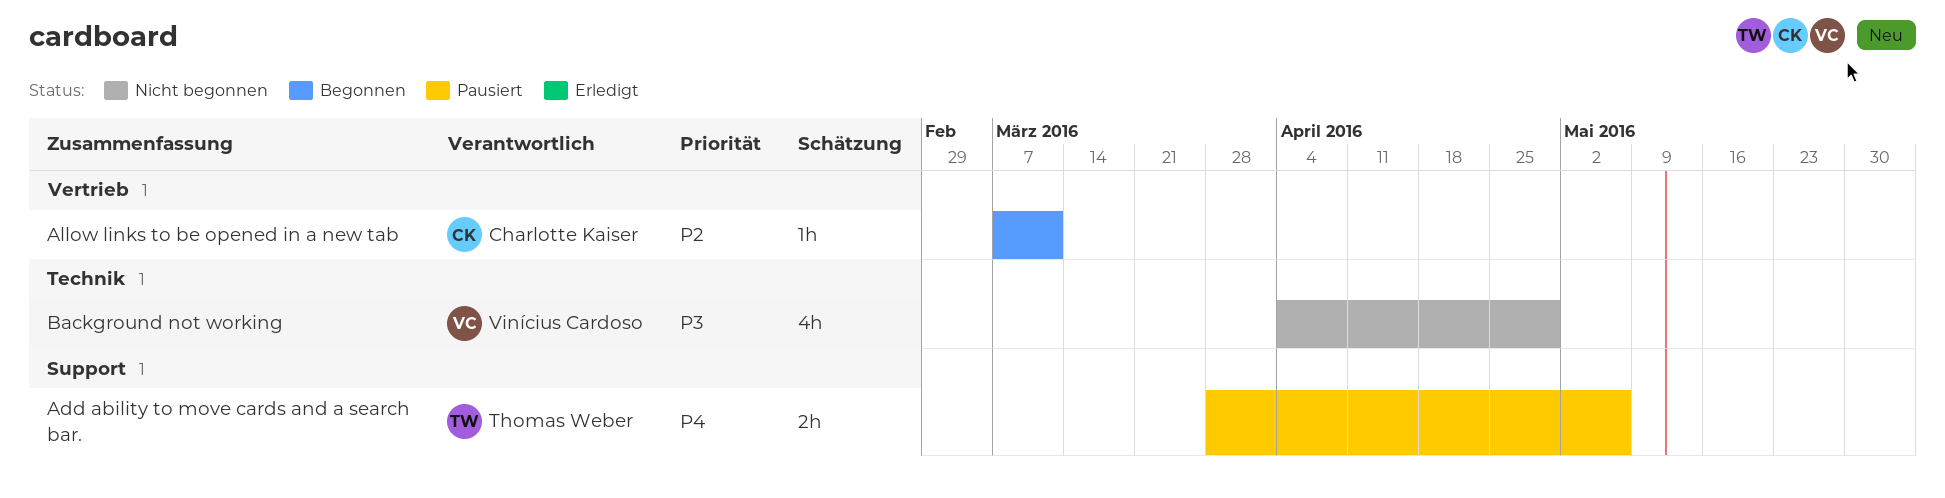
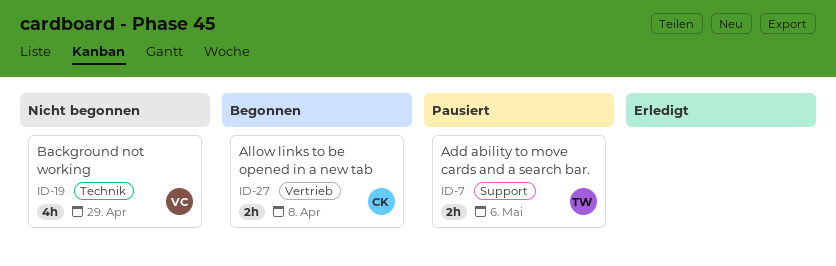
Allow links to be opened in a new tab, estimate: 1h -> 2h
Allow links to be opened in a new tab, due: Mar 11 -> Apr 8

